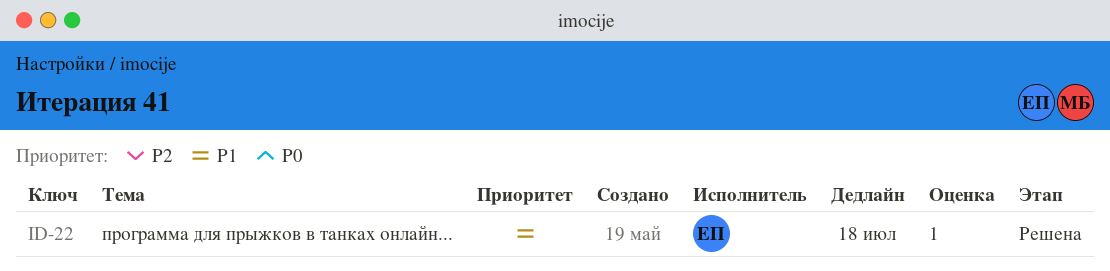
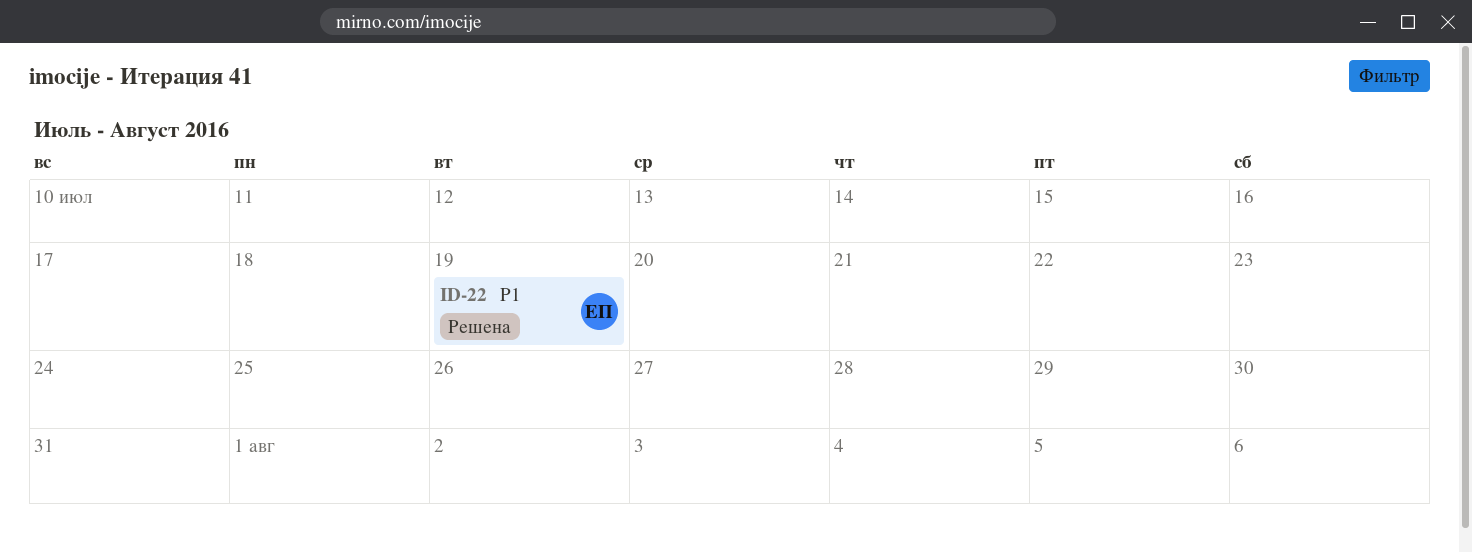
ID-22, due: Jul 18 -> Jul 19

